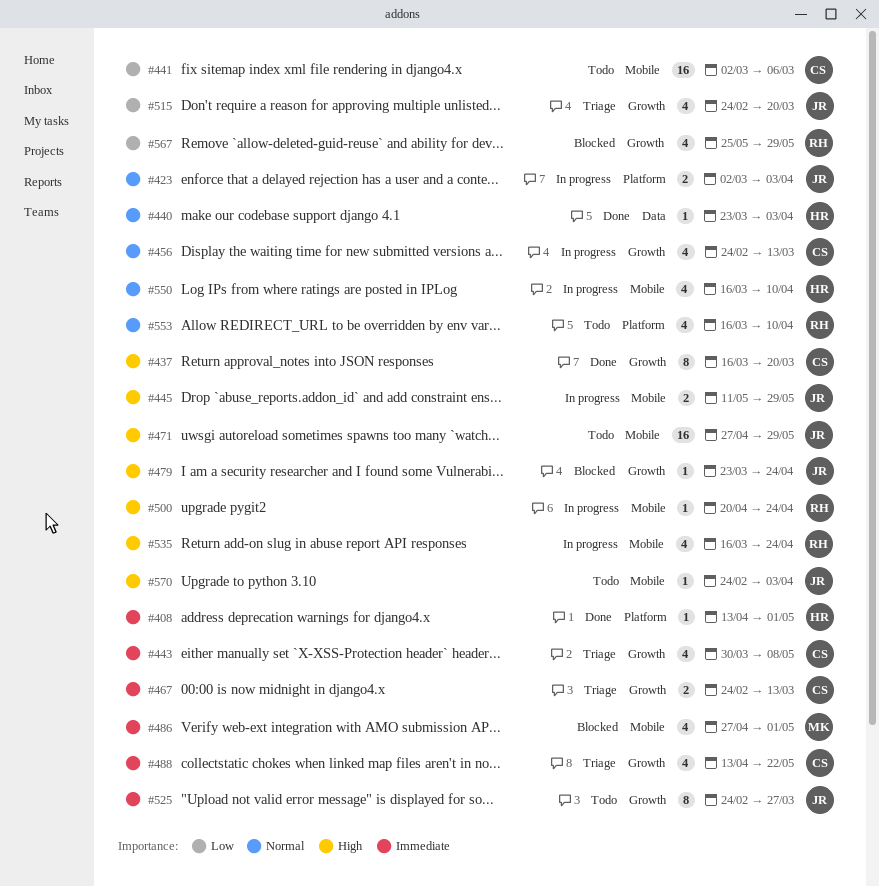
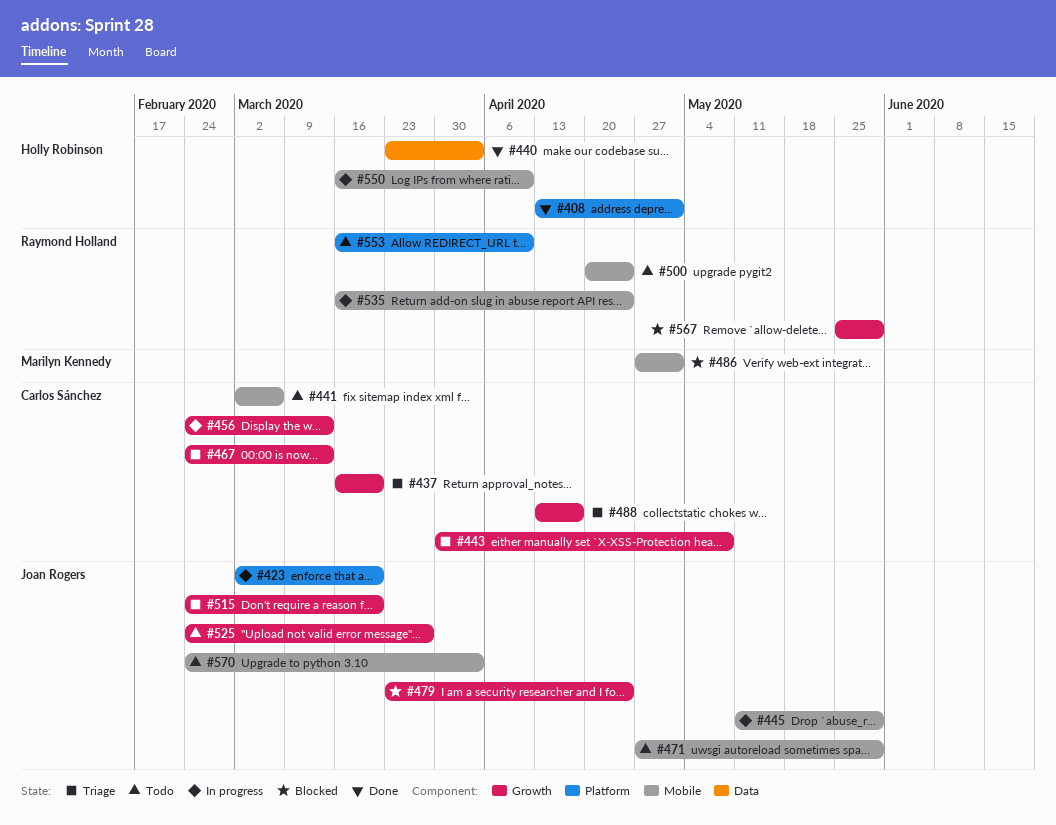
#423, due: Apr 3 -> Mar 20
#437, status: Done -> Triage
#488, due: May 22 -> Apr 17
#500, status: In progress -> Todo

